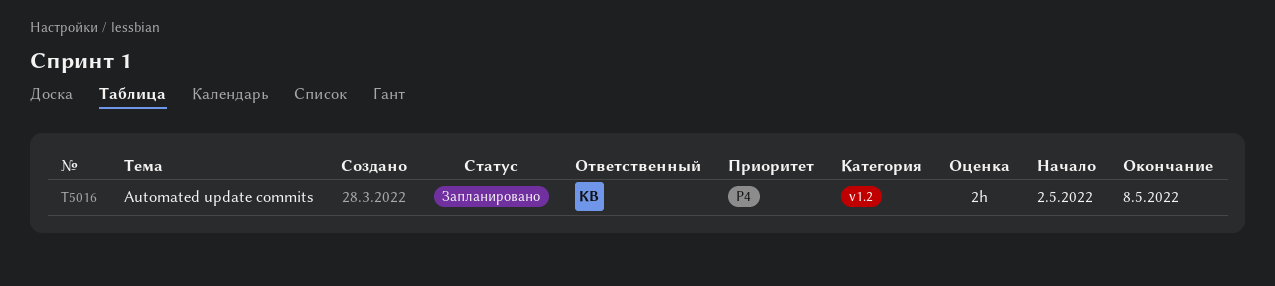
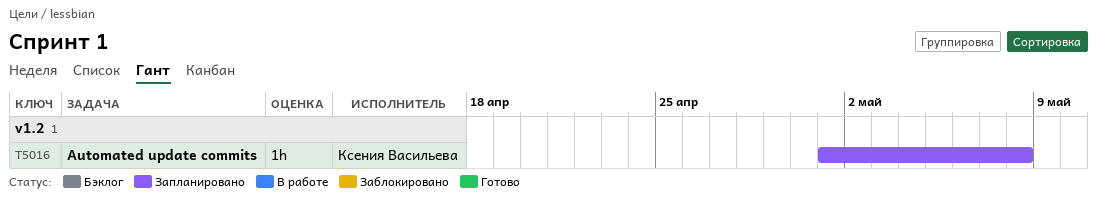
T5016, estimate: 2h -> 1h
T5016, start: May 2 -> May 1

